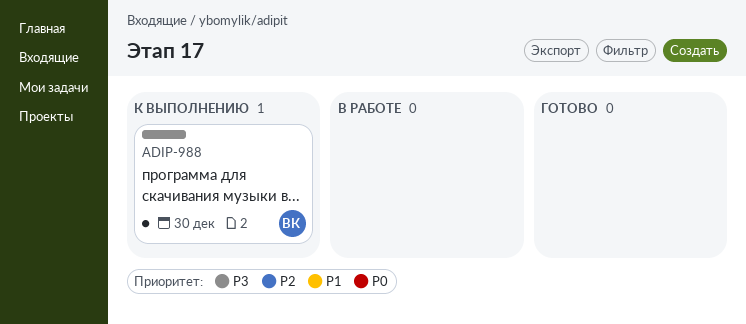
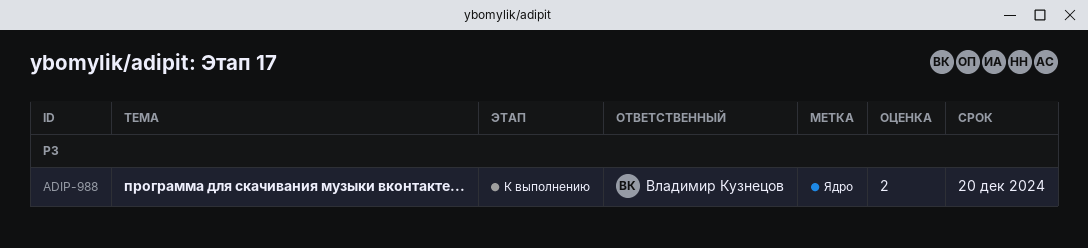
ADIP-988, estimate: 1 -> 2
ADIP-988, due: Dec 30 -> Dec 20

